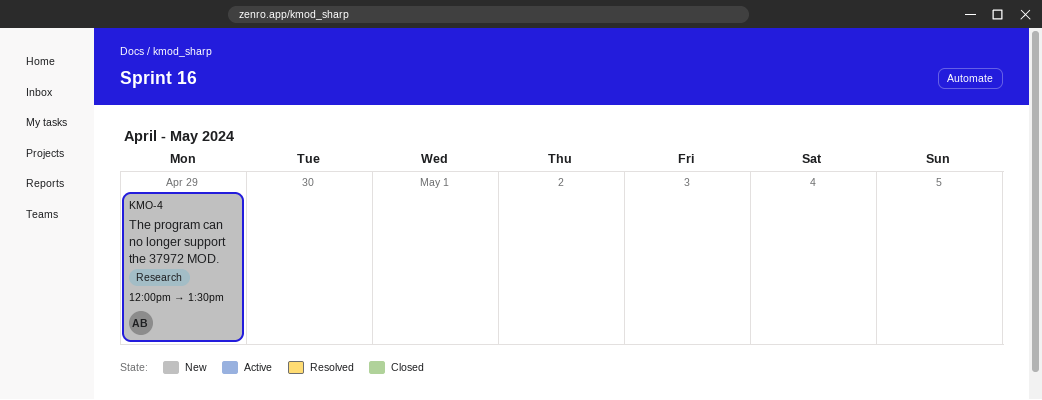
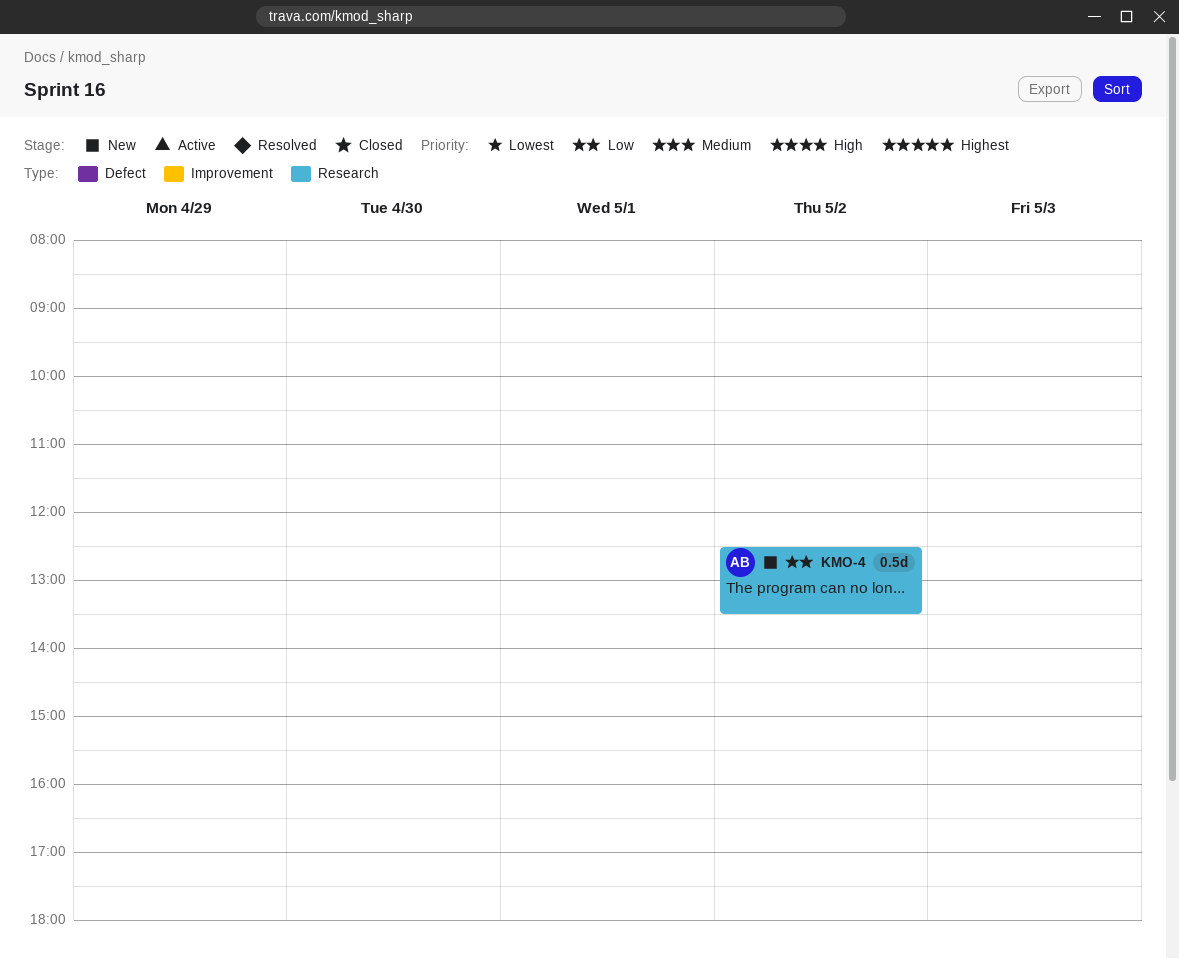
KMO-4, day: Apr 29 -> May 2
KMO-4, begins: 12:00 -> 12:30

